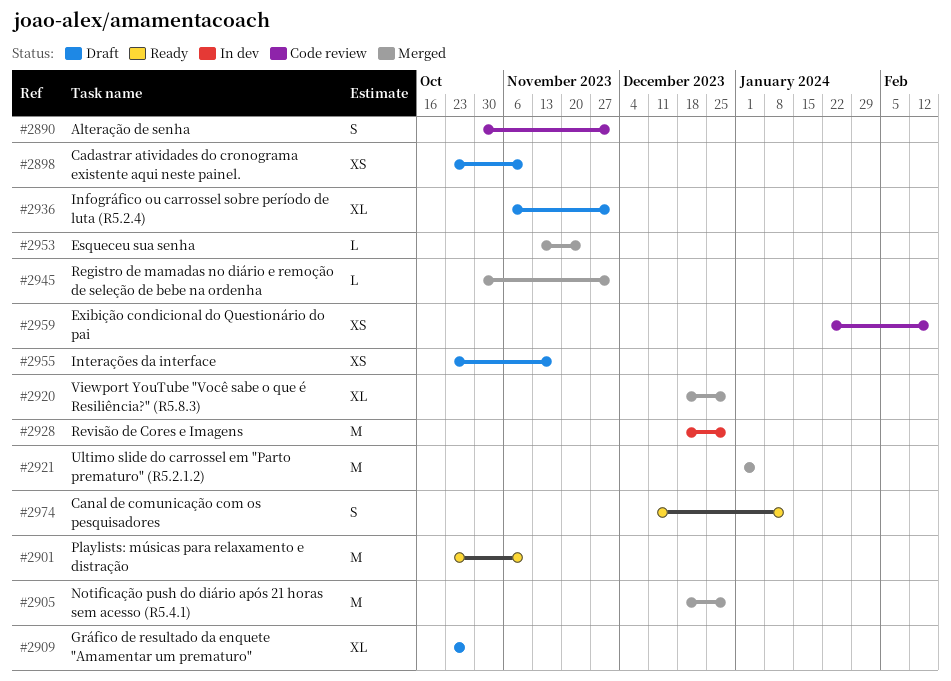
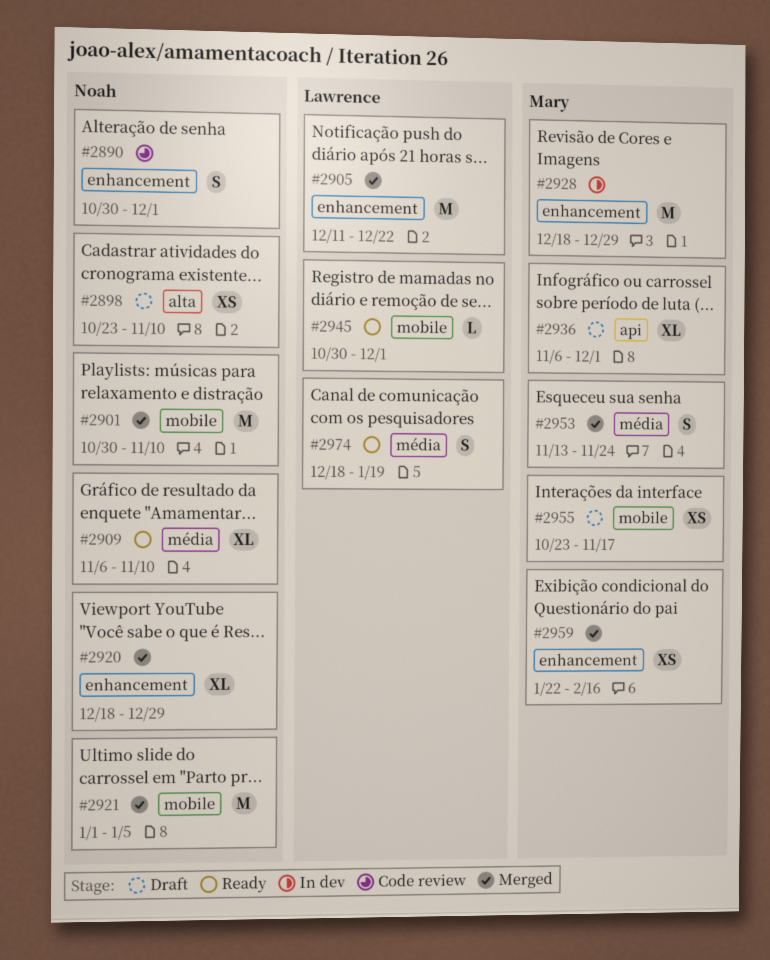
#2901, status: Ready -> Merged
#2901, start: Oct 23 -> Oct 30
#2905, start: Dec 18 -> Dec 11
#2905, due: Dec 29 -> Dec 22
#2909, status: Draft -> Ready
#2909, start: Oct 23 -> Nov 6
#2909, due: Oct 27 -> Nov 10
#2945, status: Merged -> Ready
#2953, estimate: L -> S
#2959, status: Code review -> Merged
#2974, start: Dec 11 -> Dec 18
#2974, due: Jan 12 -> Jan 19

